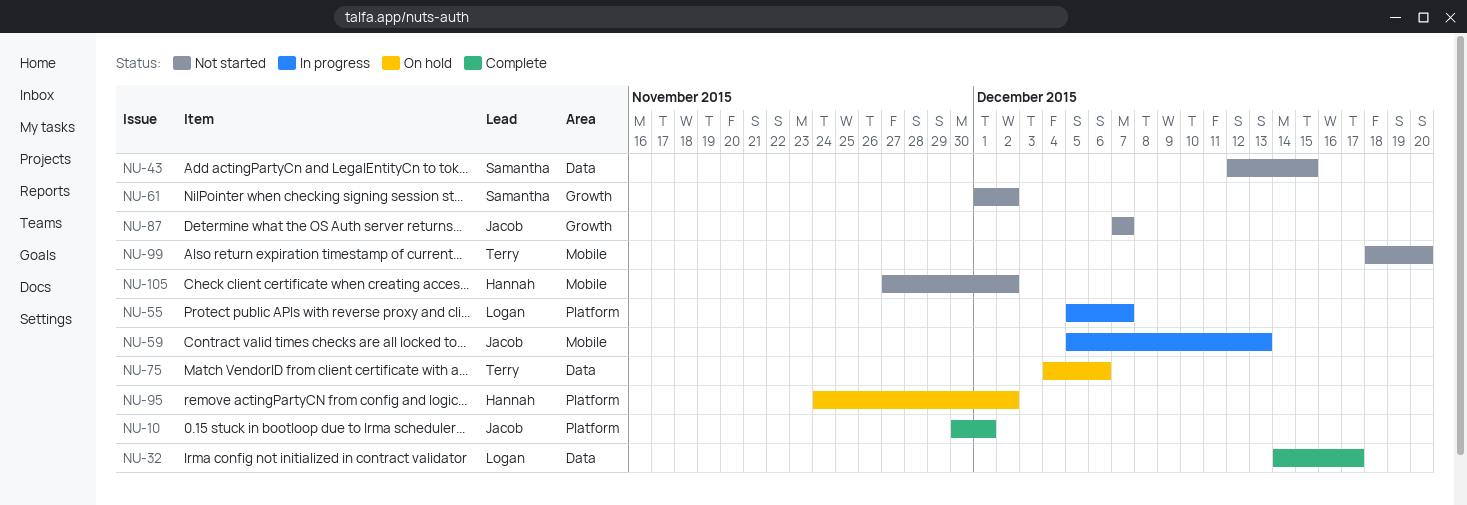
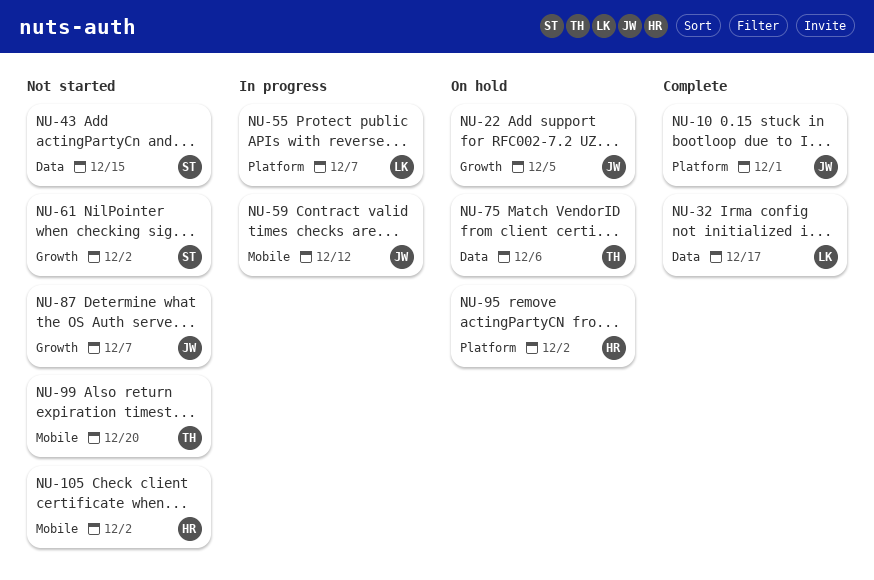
NU-22: none -> present
NU-59, due: Dec 13 -> Dec 12

